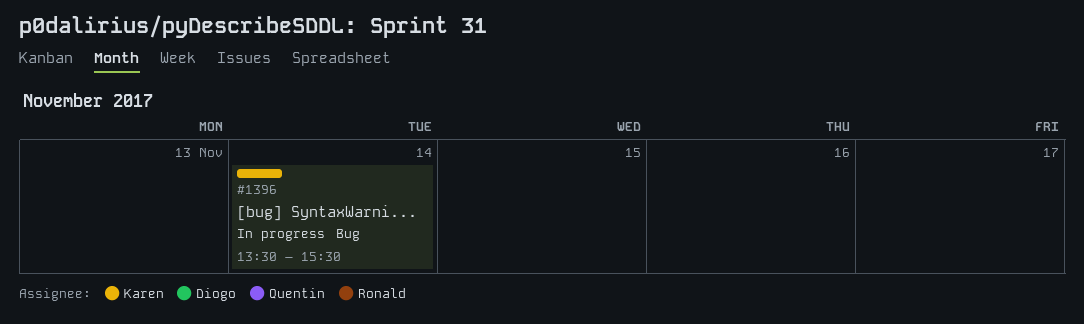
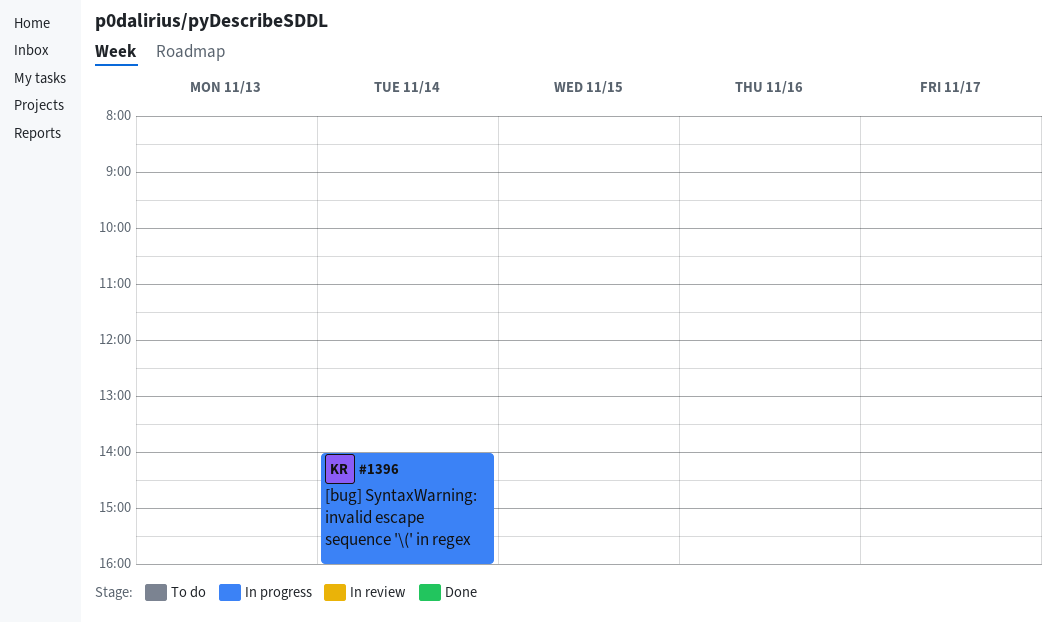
#1396, begins: 13:30 -> 14:00
#1396, ends: 15:30 -> 16:00

